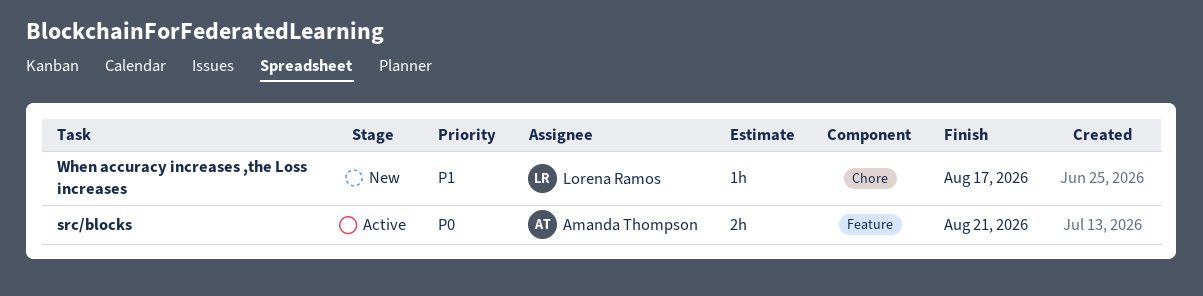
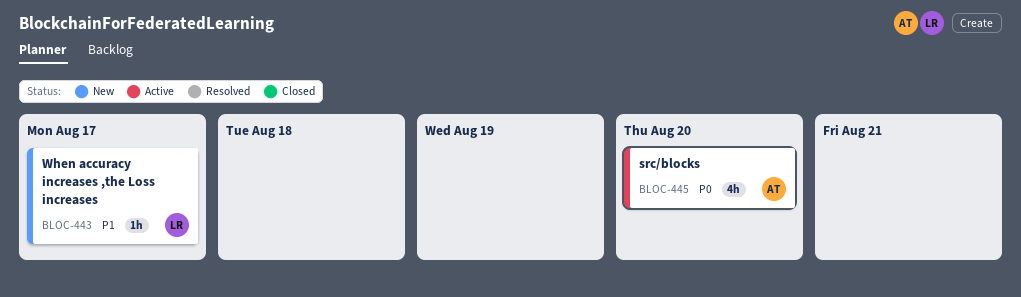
src/blocks, estimate: 2h -> 4h
src/blocks, due: Aug 21 -> Aug 20

